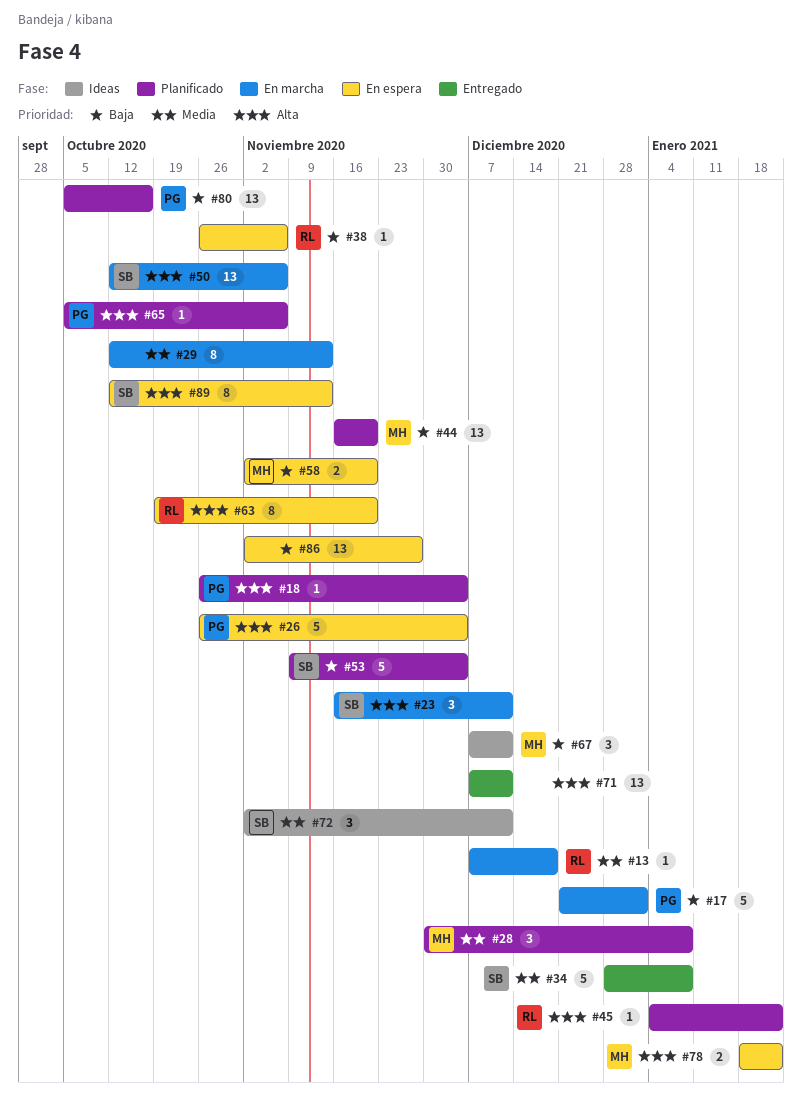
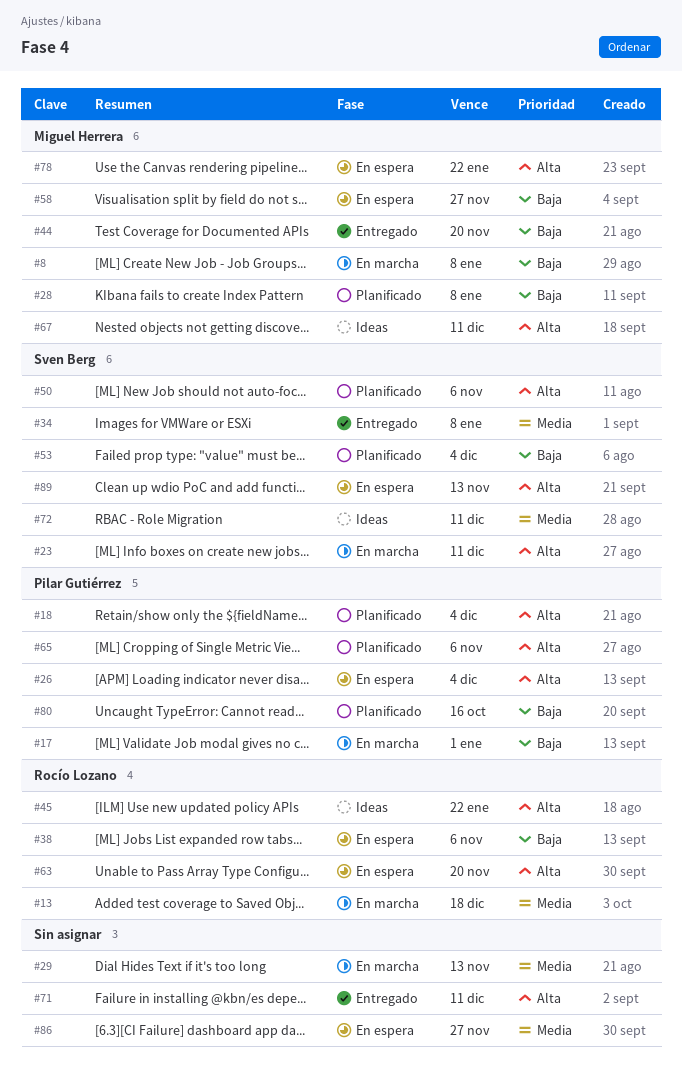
#8: none -> present
#28, priority: Media -> Baja
#44, status: Planificado -> Entregado
#45, status: Planificado -> Ideas
#50, status: En marcha -> Planificado
#58, due: Nov 20 -> Nov 27
#67, priority: Baja -> Alta
#86, priority: Baja -> Media

